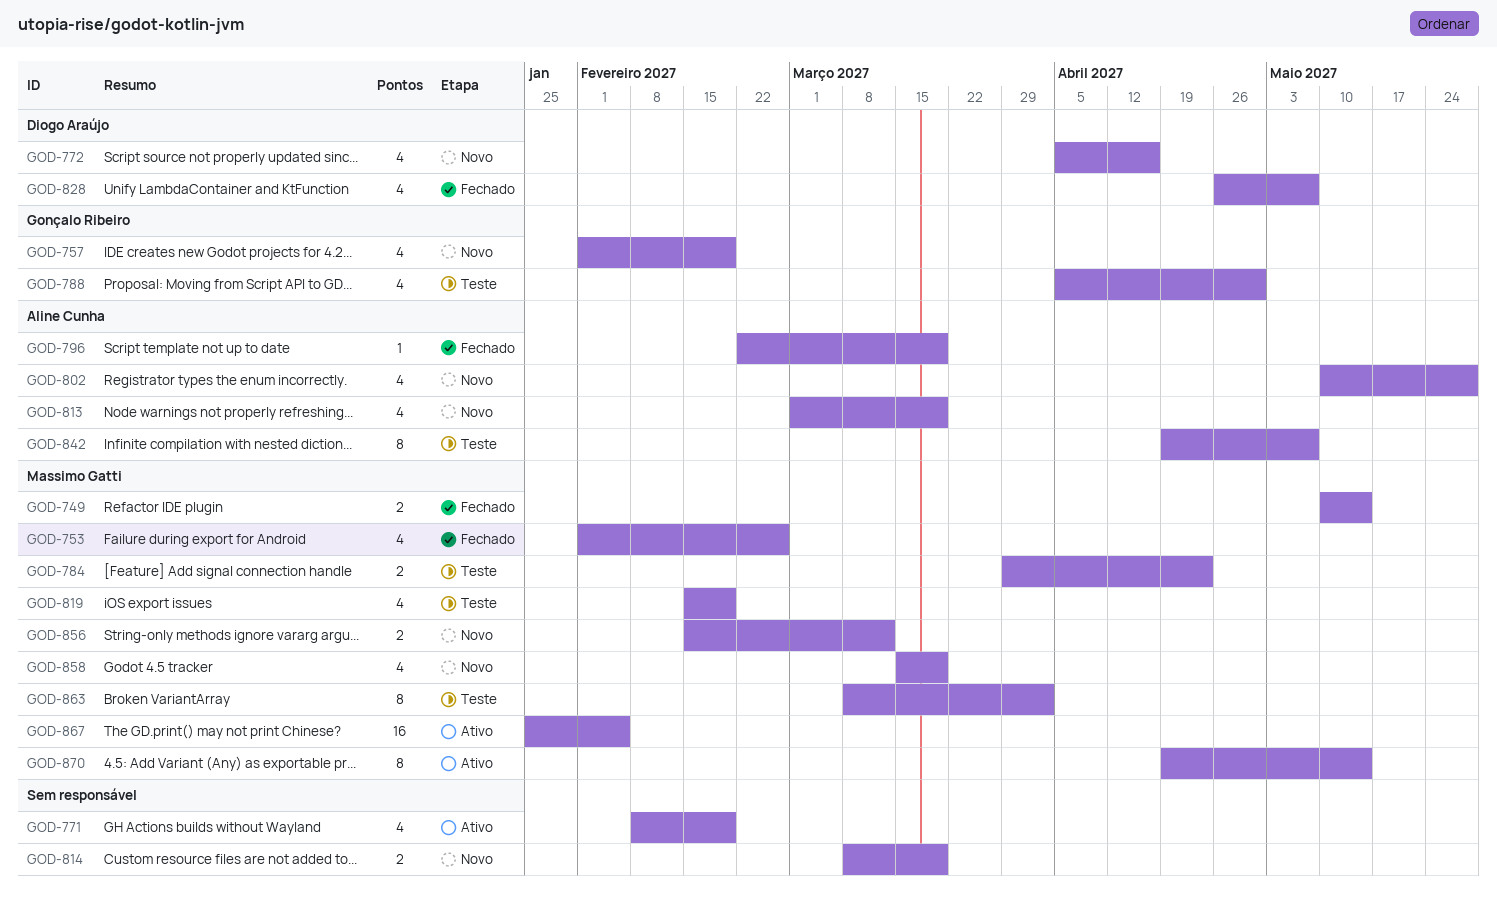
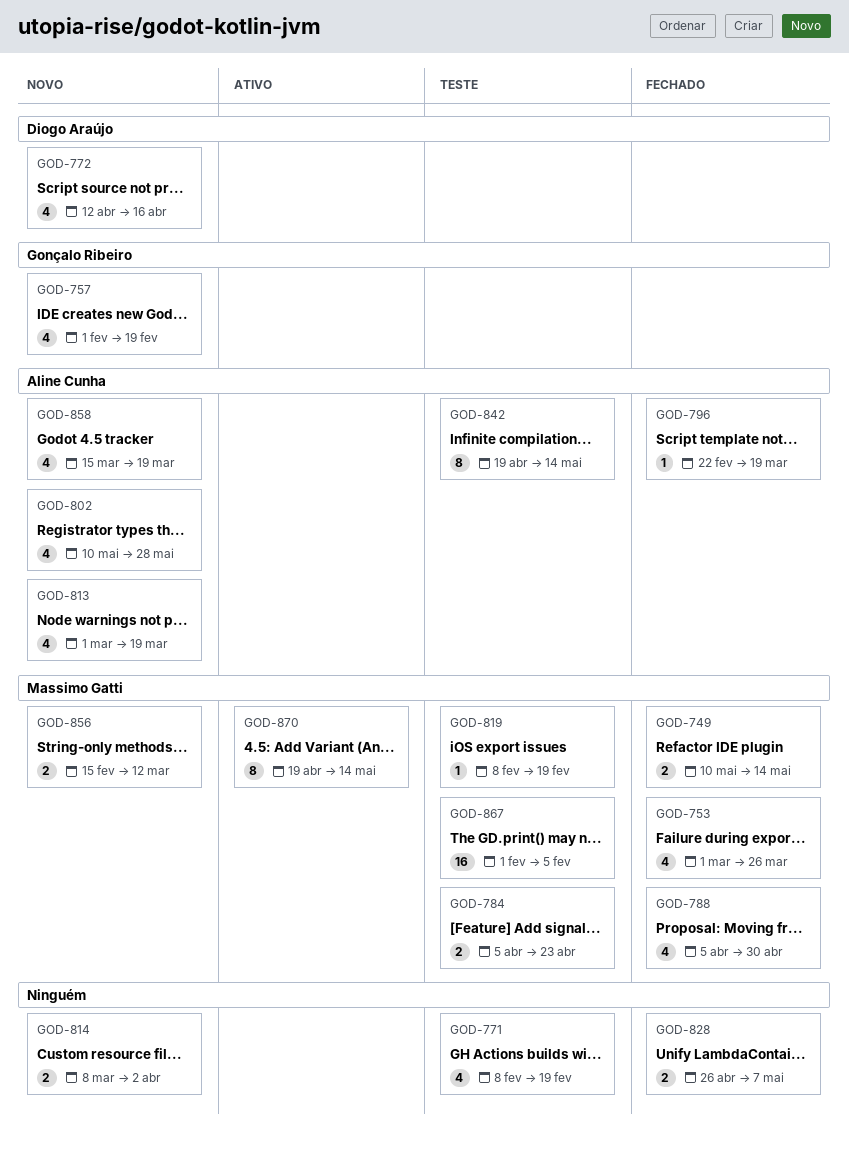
GOD-753, start: Feb 1 -> Mar 1
GOD-753, due: Feb 26 -> Mar 26
GOD-771, status: Ativo -> Teste
GOD-772, start: Apr 5 -> Apr 12
GOD-784, start: Mar 29 -> Apr 5
GOD-788, status: Teste -> Fechado
GOD-788, owner: Gonçalo Ribeiro -> Massimo Gatti
GOD-814, due: Mar 19 -> Apr 2
GOD-819, estimate: 4 -> 1
GOD-819, start: Feb 15 -> Feb 8
GOD-828, owner: Diogo Araújo -> none
GOD-828, estimate: 4 -> 2
GOD-842, due: May 7 -> May 14
GOD-858, owner: Massimo Gatti -> Aline Cunha
GOD-863: present -> none
GOD-867, status: Ativo -> Teste
GOD-867, start: Jan 25 -> Feb 1

